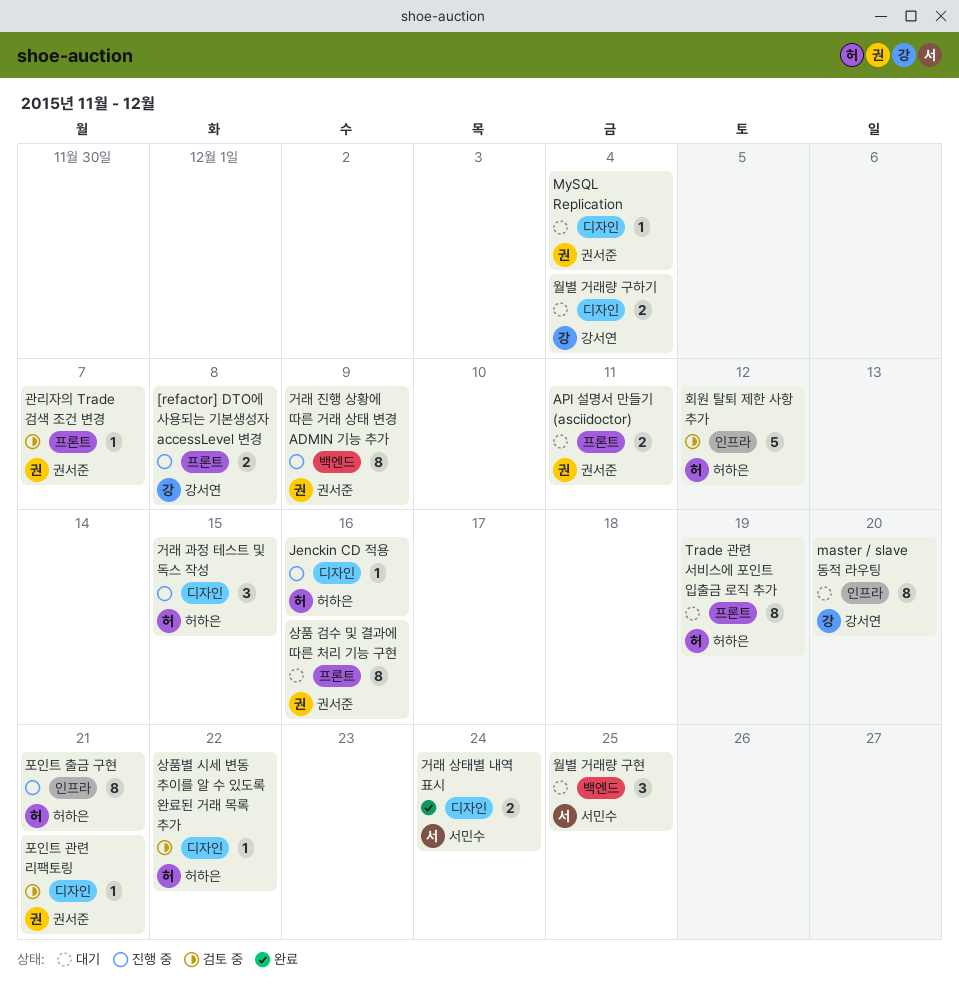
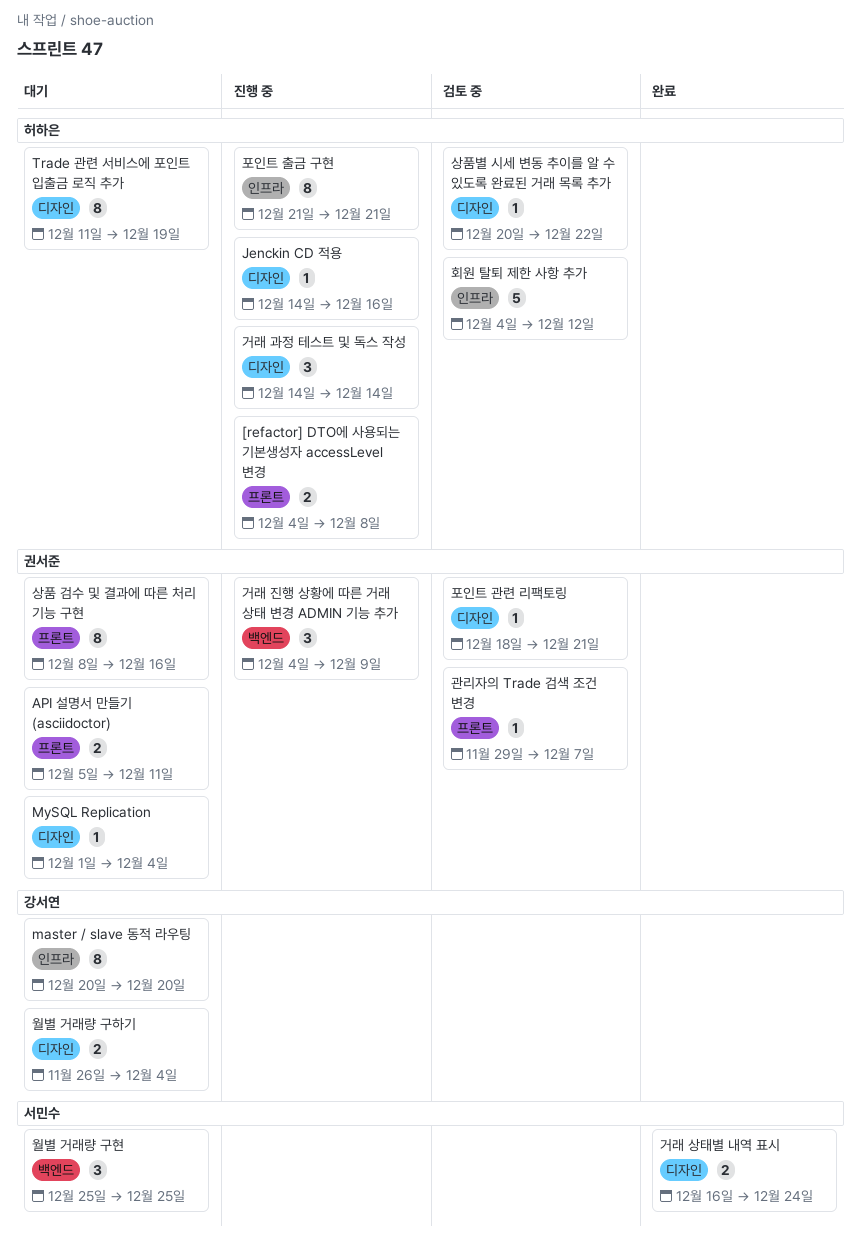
[refactor] DTO에 사용되는 기본생성자 accessLevel 변경, owner: 강서연 -> 허하은
Trade 관련 서비스에 포인트 입출금 로직 추가, label: 프론트 -> 디자인
거래 과정 테스트 및 독스 작성, due: Dec 15 -> Dec 14
거래 진행 상황에 따른 거래 상태 변경 ADMIN 기능 추가, estimate: 8 -> 3

